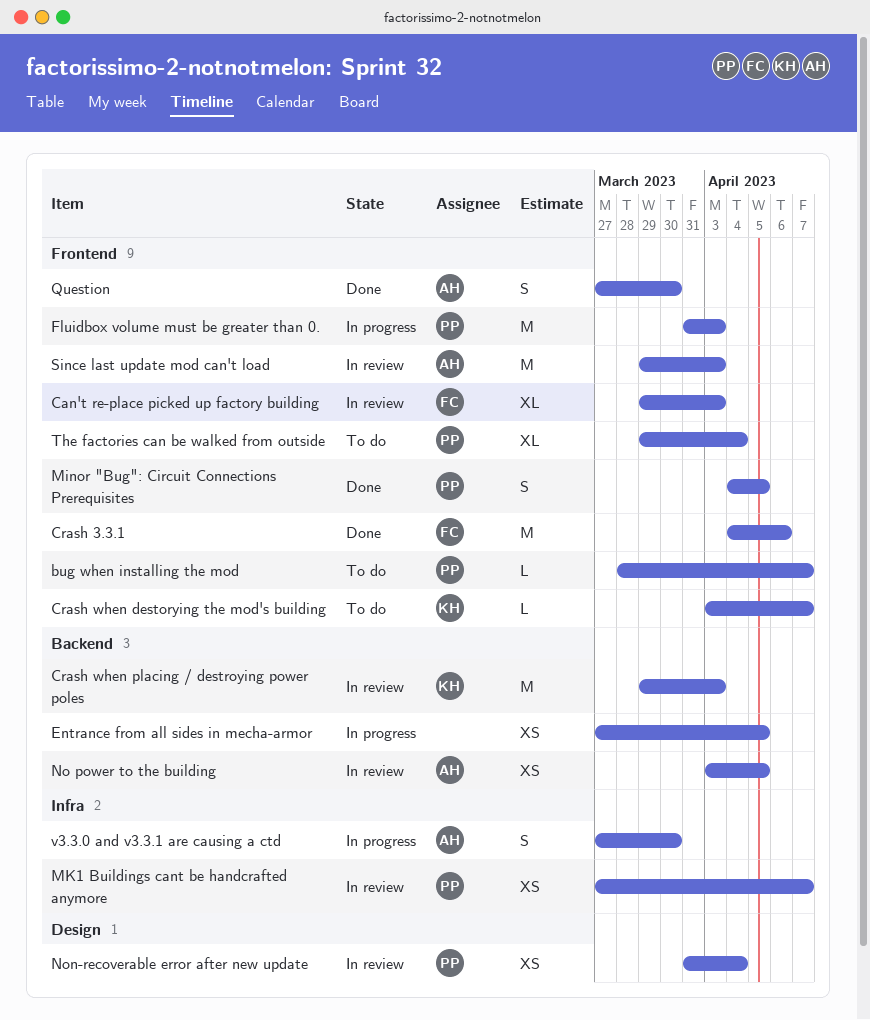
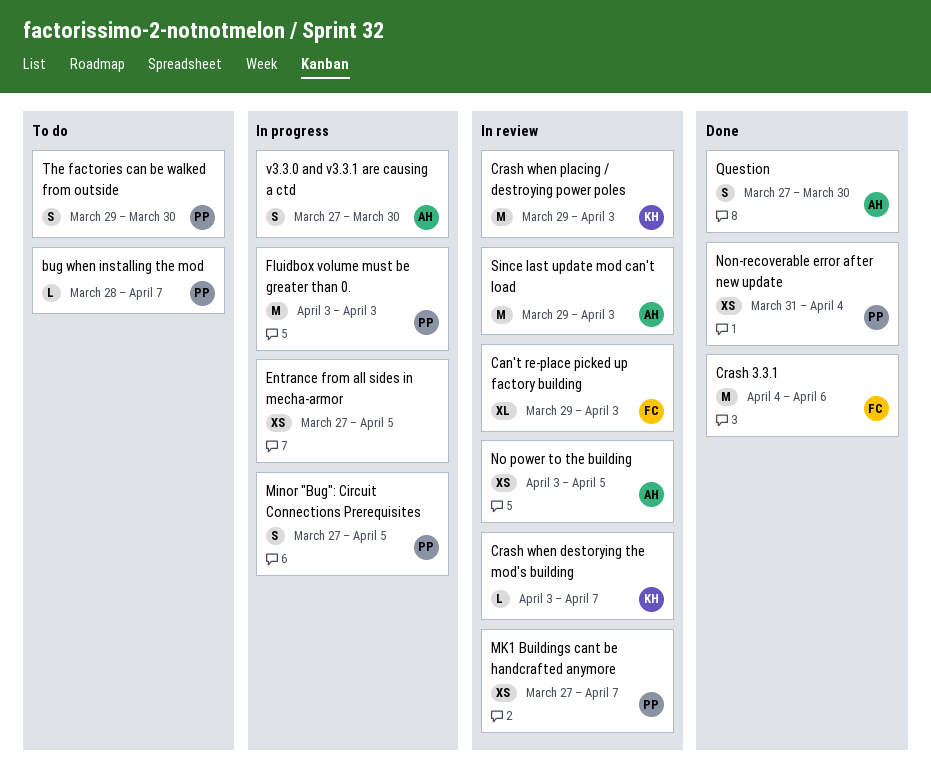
Crash when destorying the mod's building, status: To do -> In review
Fluidbox volume must be greater than 0., start: Mar 31 -> Apr 3
Minor "Bug": Circuit Connections Prerequisites, status: Done -> In progress
Minor "Bug": Circuit Connections Prerequisites, start: Apr 4 -> Mar 27
Non-recoverable error after new update, status: In review -> Done
The factories can be walked from outside, estimate: XL -> S
The factories can be walked from outside, due: Apr 4 -> Mar 30

